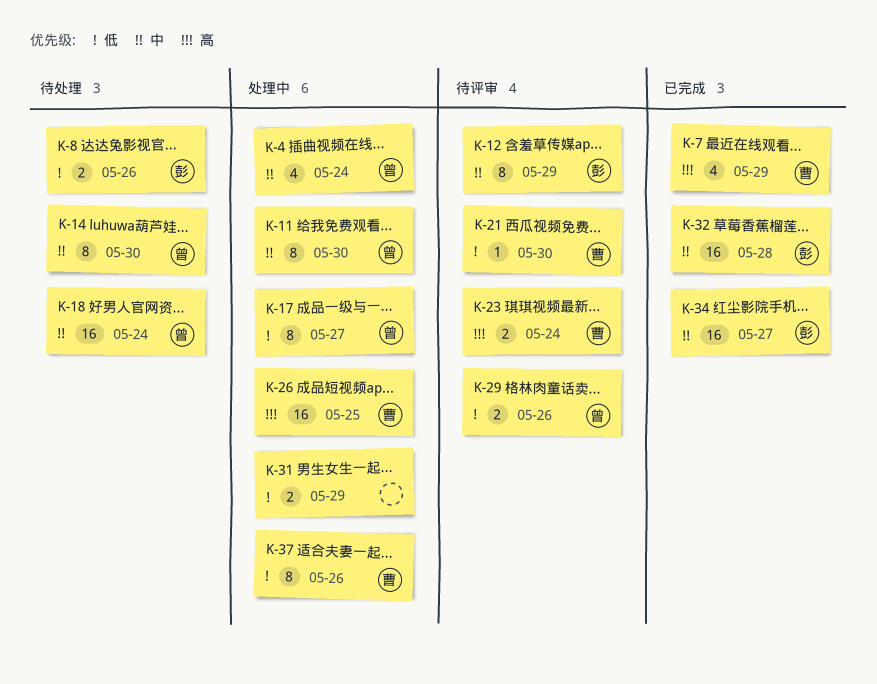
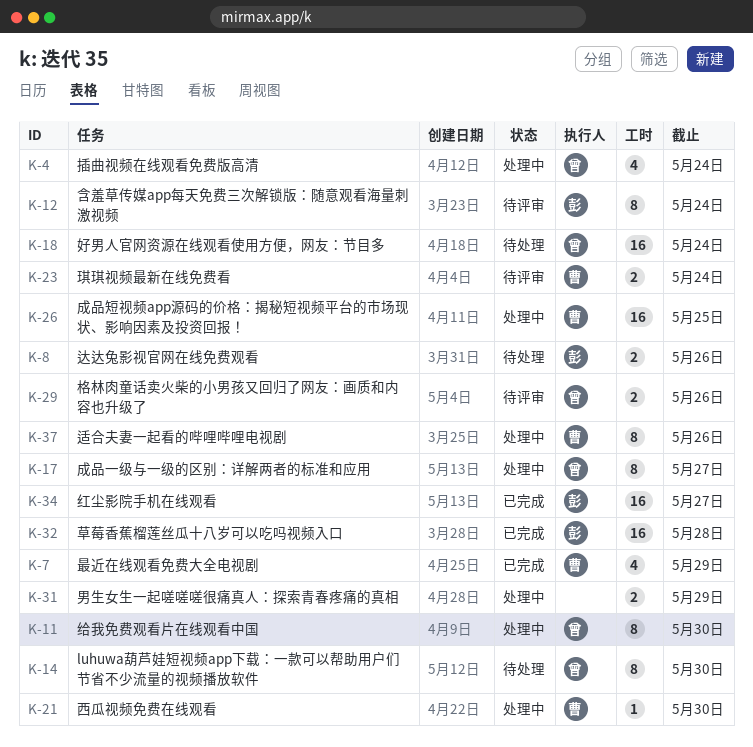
K-12, due: May 29 -> May 24
K-21, status: 待评审 -> 处理中

